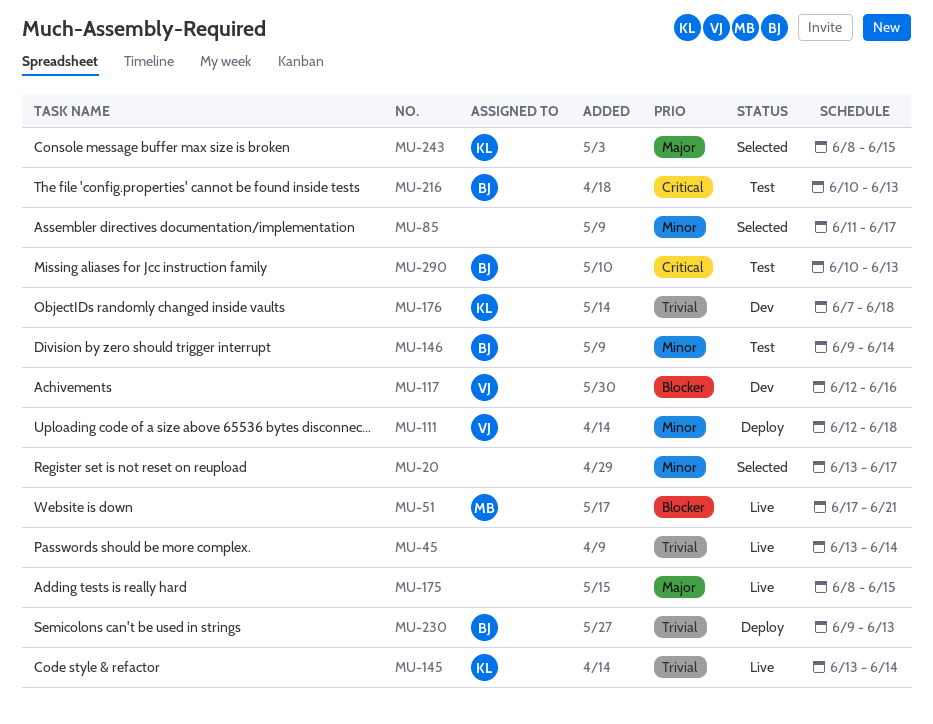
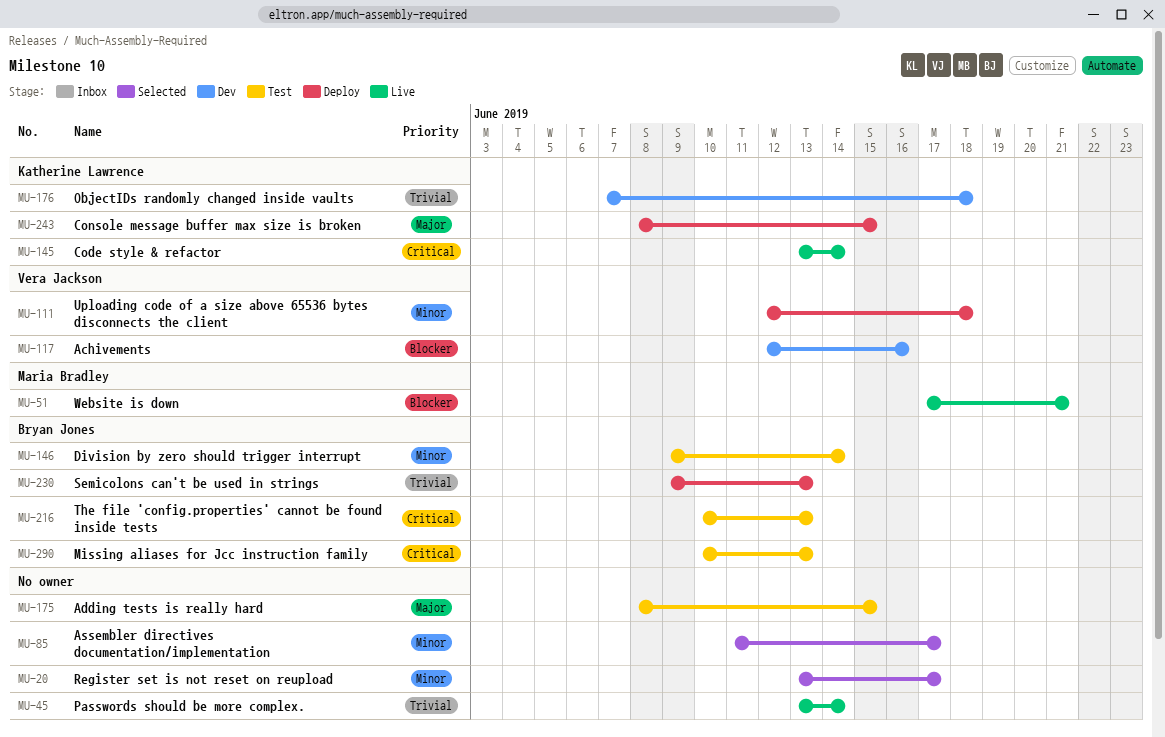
MU-145, priority: Trivial -> Critical
MU-175, status: Live -> Test
MU-243, status: Selected -> Deploy

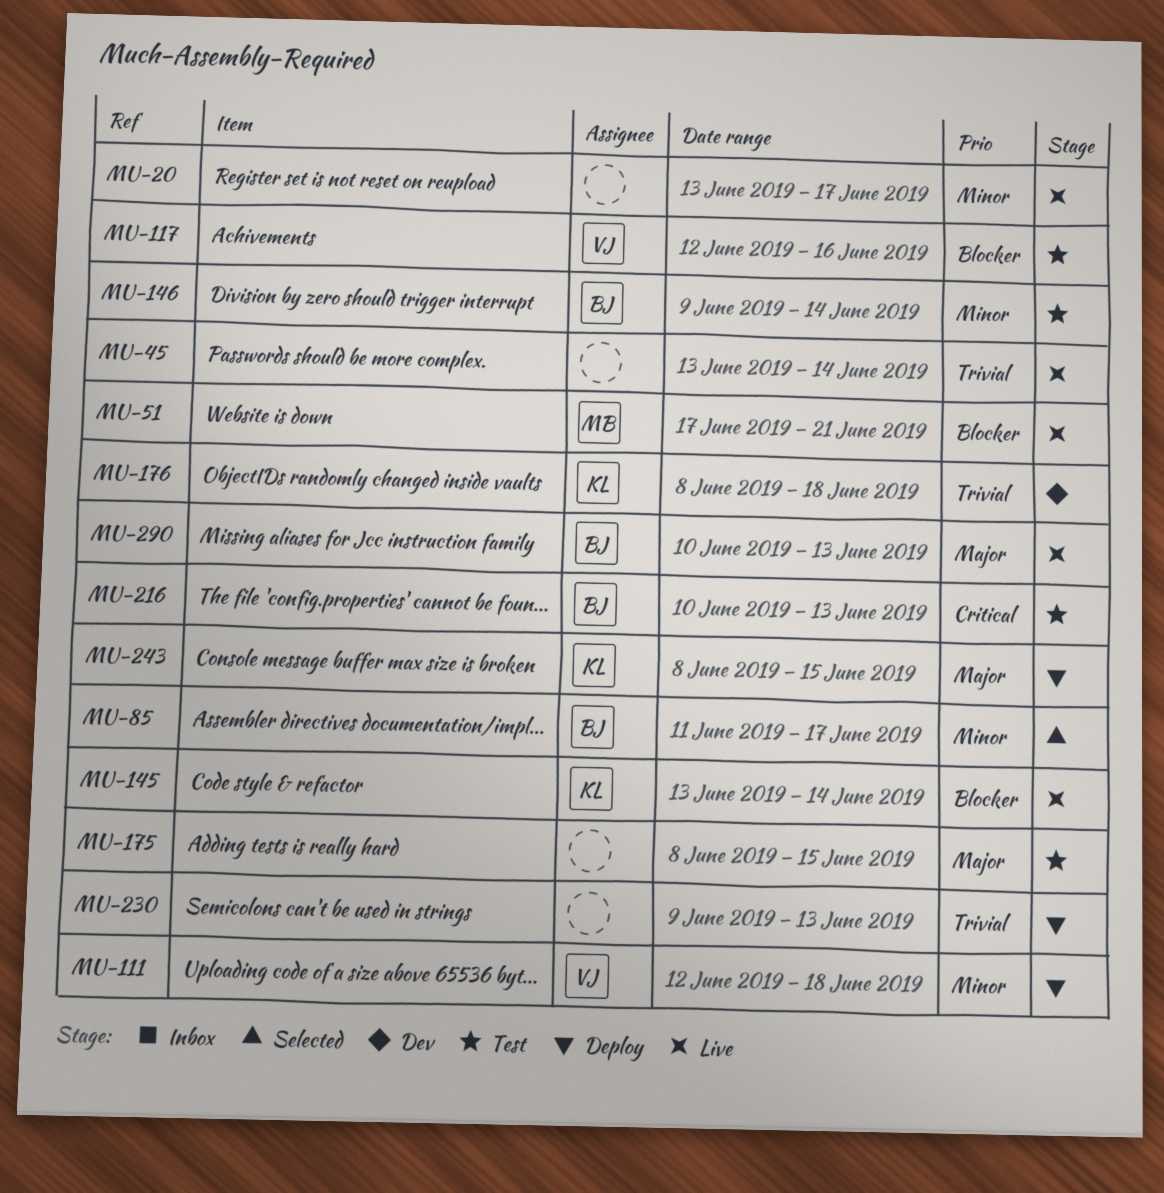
MU-20, status: Selected -> Live
MU-85, owner: none -> Bryan Jones
MU-117, status: Dev -> Test
MU-145, priority: Critical -> Blocker
MU-176, start: Jun 7 -> Jun 8
MU-230, owner: Bryan Jones -> none
MU-290, status: Test -> Live
MU-290, priority: Critical -> Major

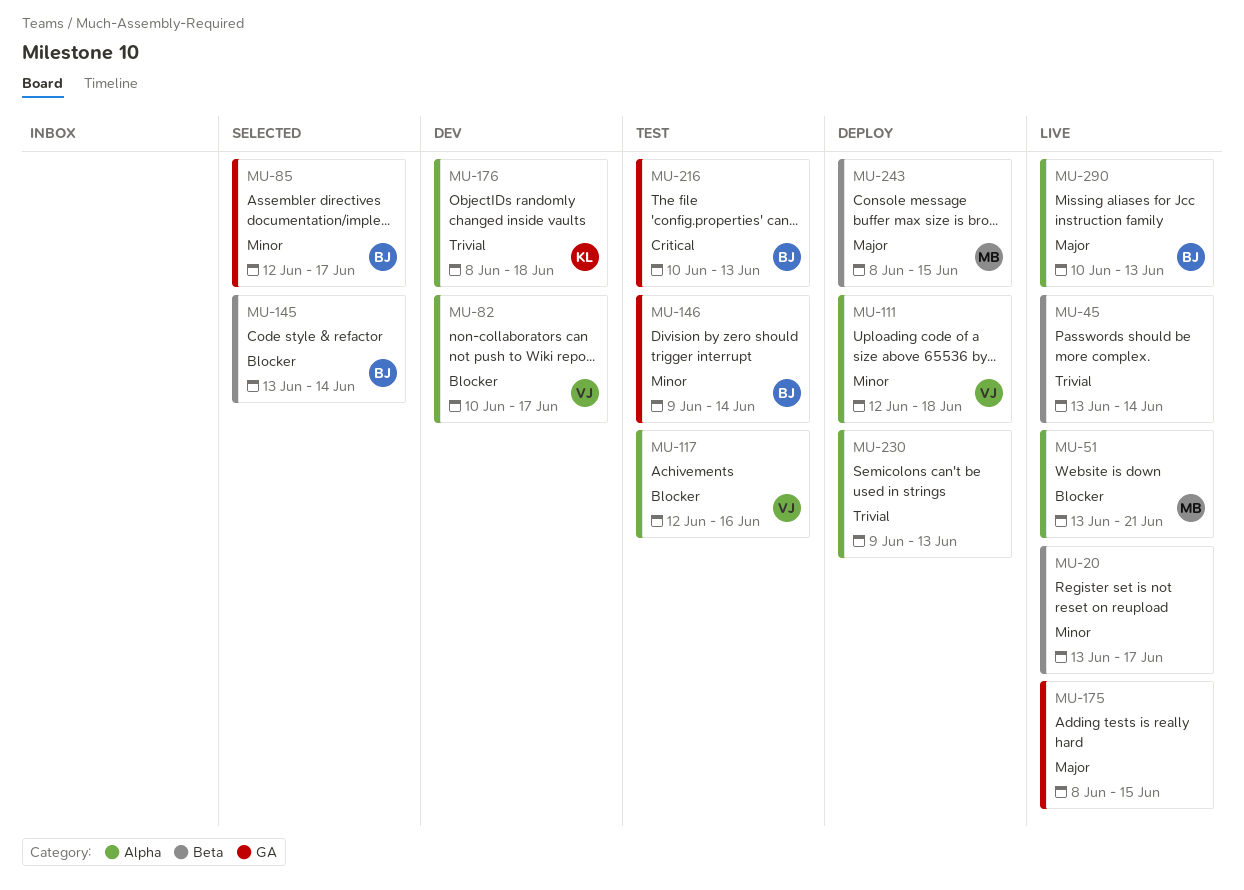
MU-51, start: Jun 17 -> Jun 13
MU-82: none -> present
MU-85, start: Jun 11 -> Jun 12
MU-145, status: Live -> Selected
MU-145, owner: KL -> BJ
MU-175, status: Test -> Live
MU-243, owner: KL -> MB

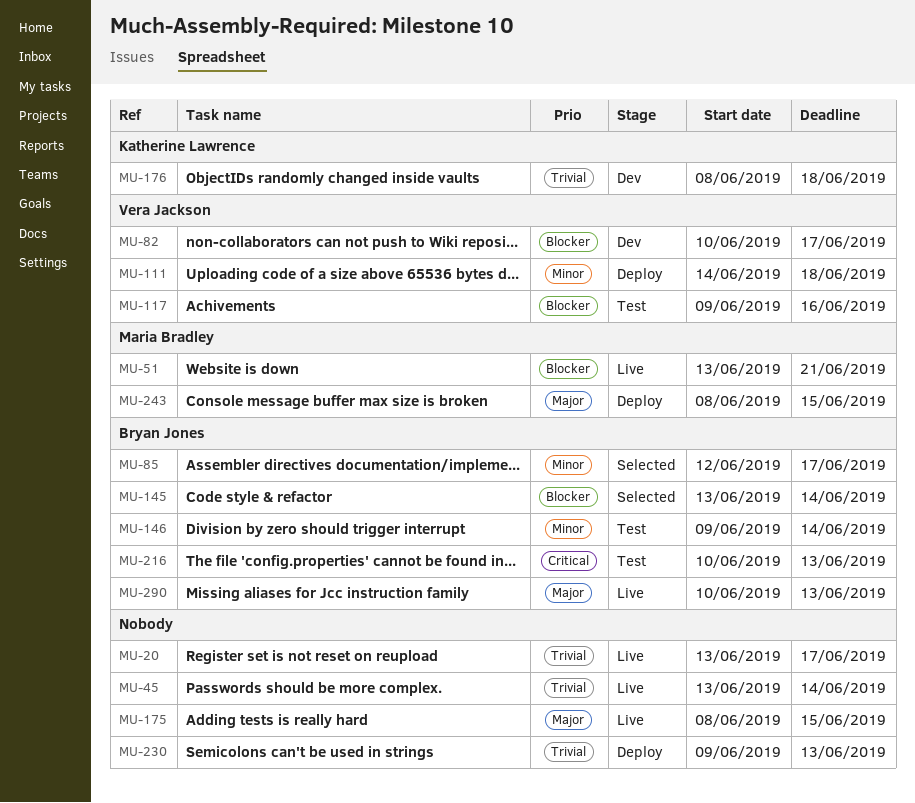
MU-20, priority: Minor -> Trivial
MU-111, start: Jun 12 -> Jun 14
MU-117, start: Jun 12 -> Jun 9

